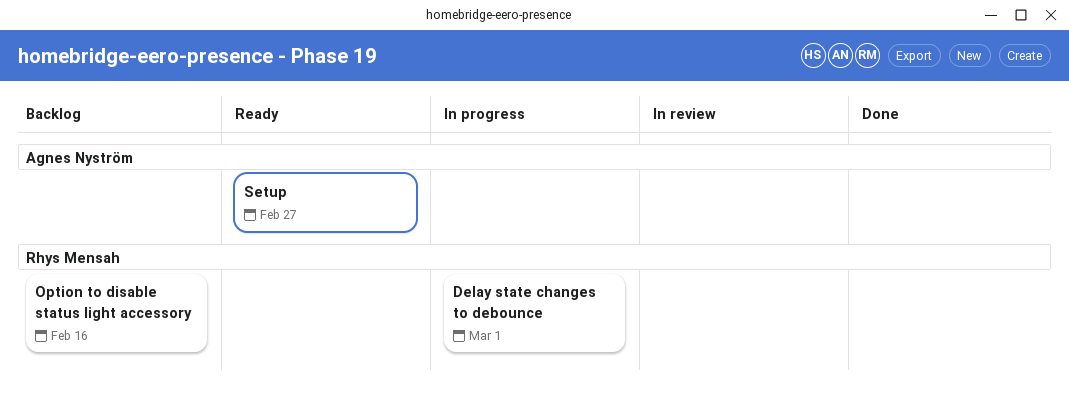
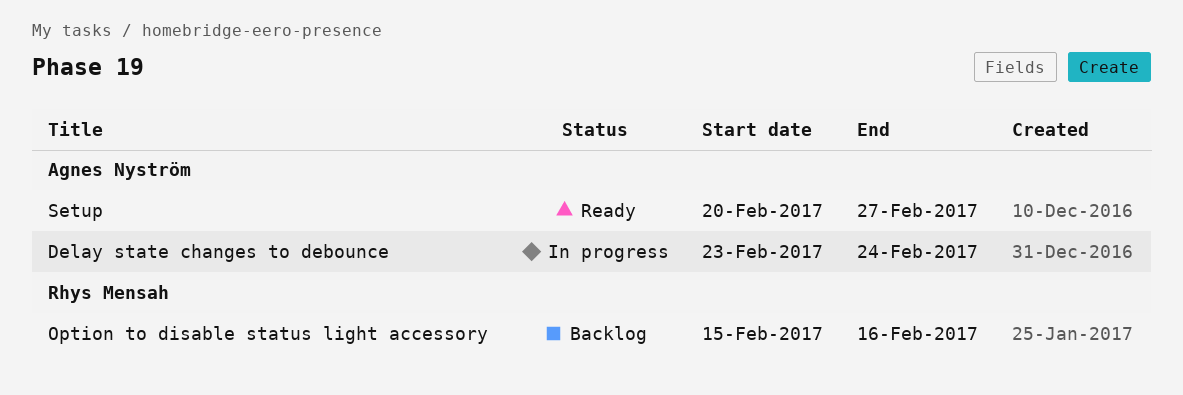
Delay state changes to debounce, owner: Rhys Mensah -> Agnes Nyström
Delay state changes to debounce, due: Mar 1 -> Feb 24

